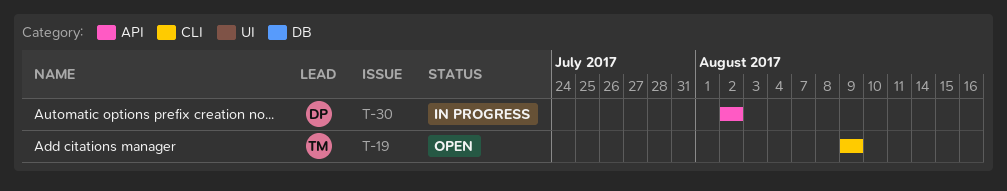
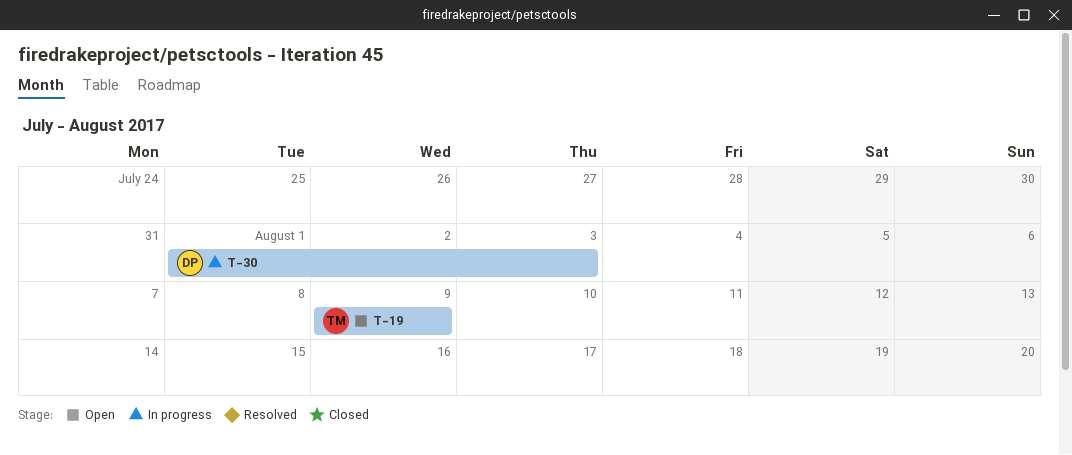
T-30, start: Aug 2 -> Aug 1
T-30, due: Aug 2 -> Aug 3

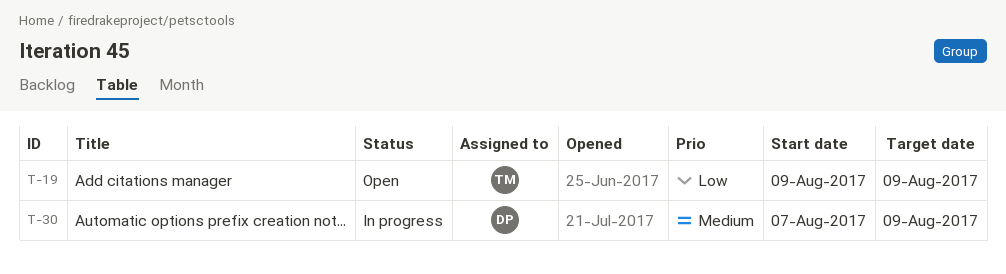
T-30, start: Aug 1 -> Aug 7
T-30, due: Aug 3 -> Aug 9

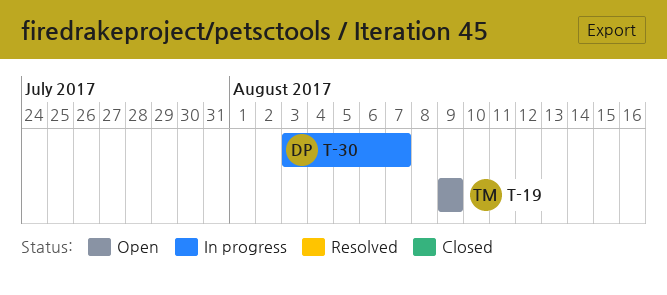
T-30, start: Aug 7 -> Aug 3
T-30, due: Aug 9 -> Aug 7

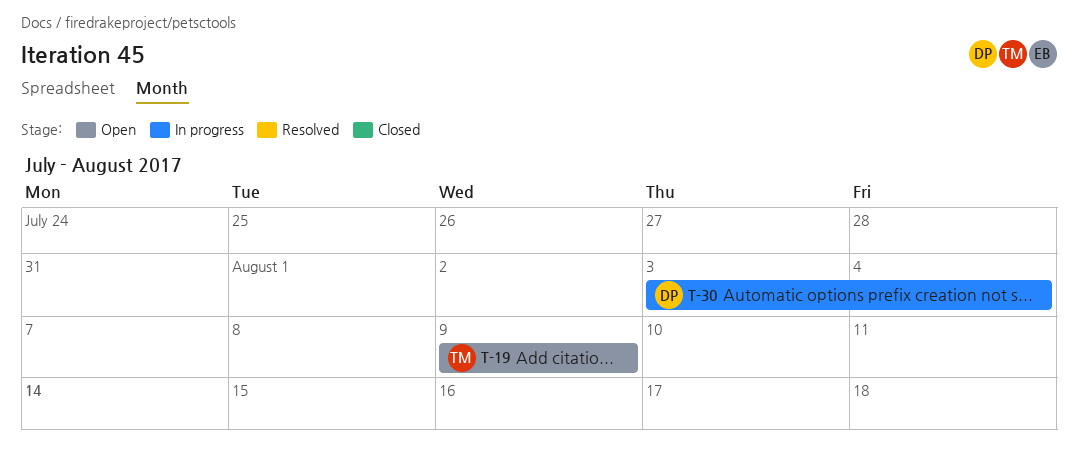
T-30, due: Aug 7 -> Aug 4

